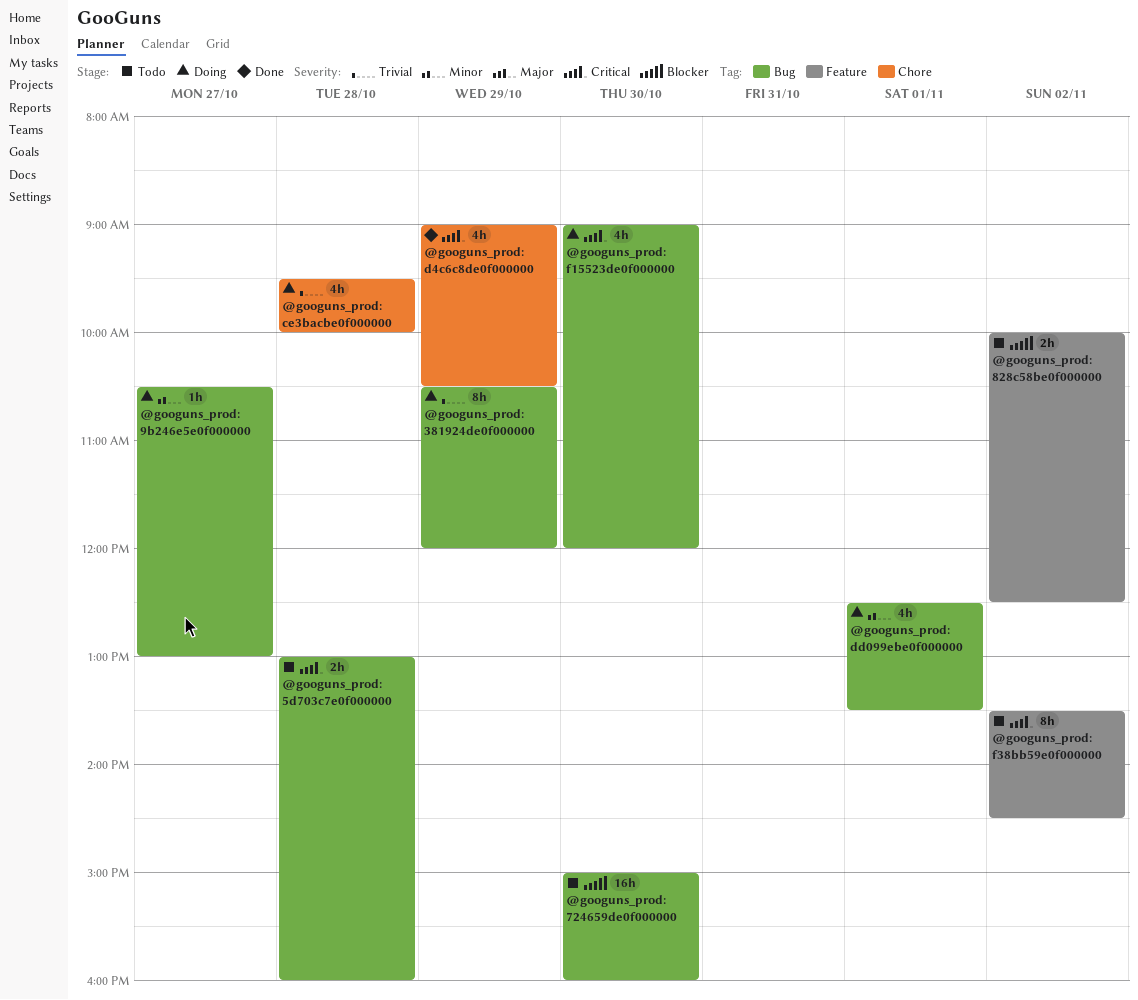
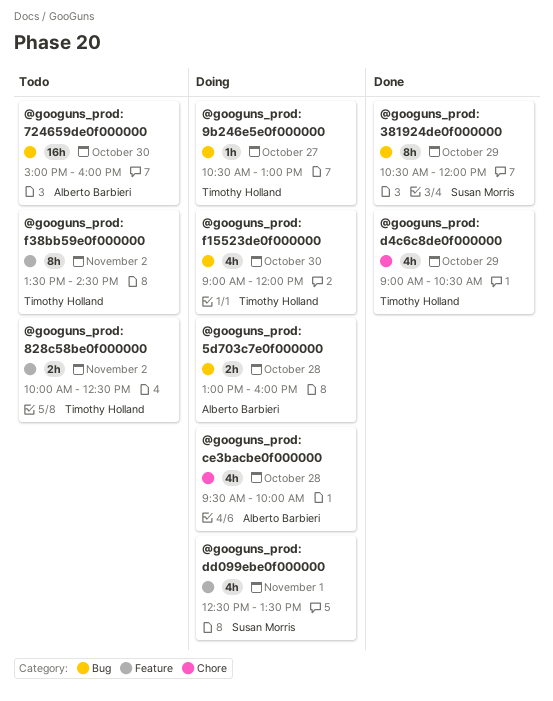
@googuns_prod: 381924de0f000000, status: Doing -> Done
@googuns_prod: 5d703c7e0f000000, status: Todo -> Doing
@googuns_prod: dd099ebe0f000000, label: Bug -> Feature

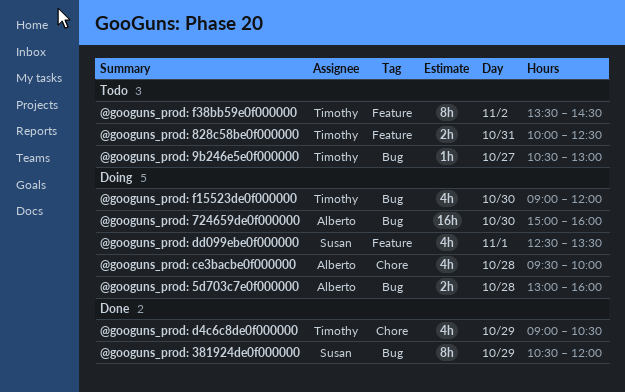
@googuns_prod: 724659de0f000000, status: Todo -> Doing
@googuns_prod: 828c58be0f000000, day: Nov 2 -> Oct 31
@googuns_prod: 9b246e5e0f000000, status: Doing -> Todo

